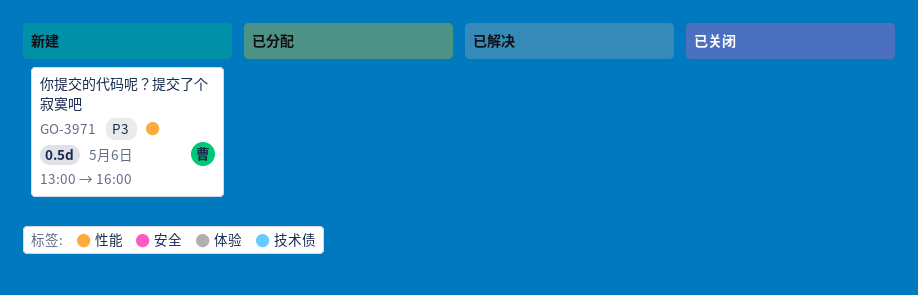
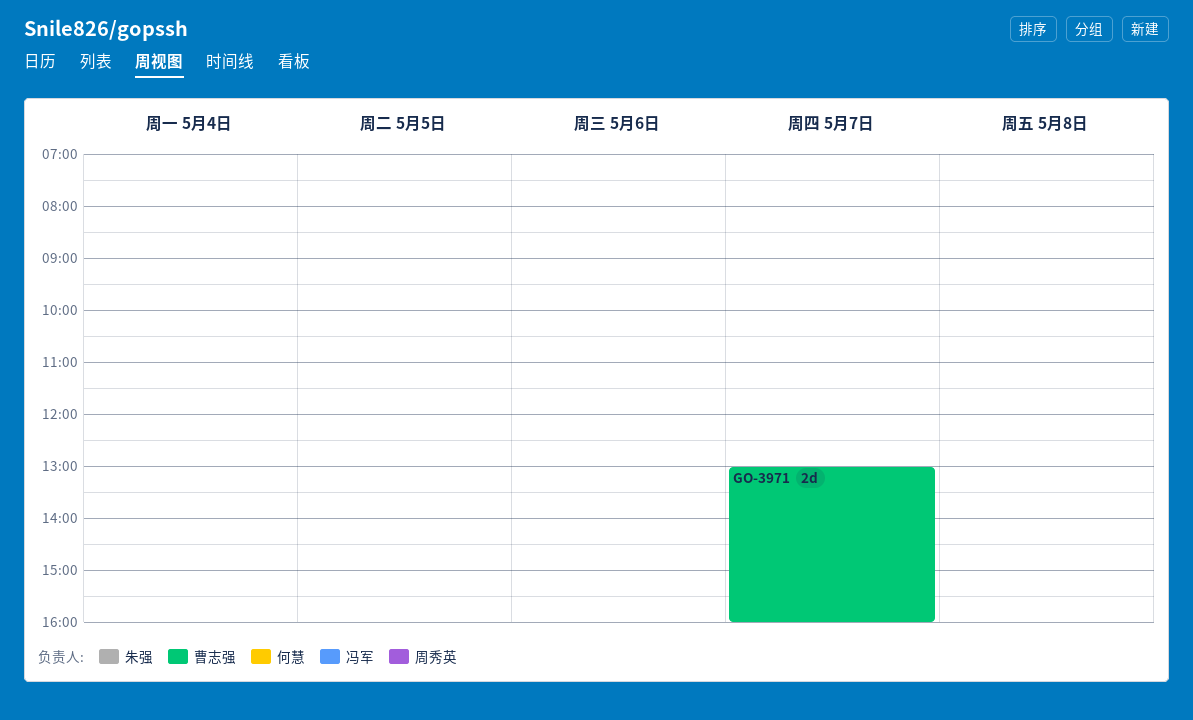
GO-3971, estimate: 0.5d -> 2d
GO-3971, day: May 6 -> May 7

